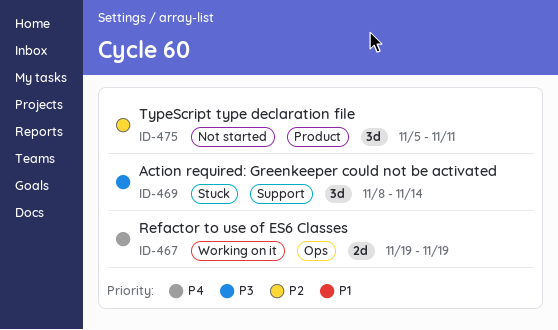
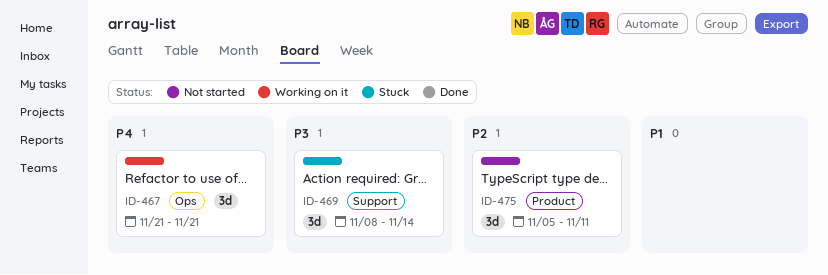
ID-467, estimate: 2d -> 3d
ID-467, start: Nov 19 -> Nov 21
ID-467, due: Nov 19 -> Nov 21

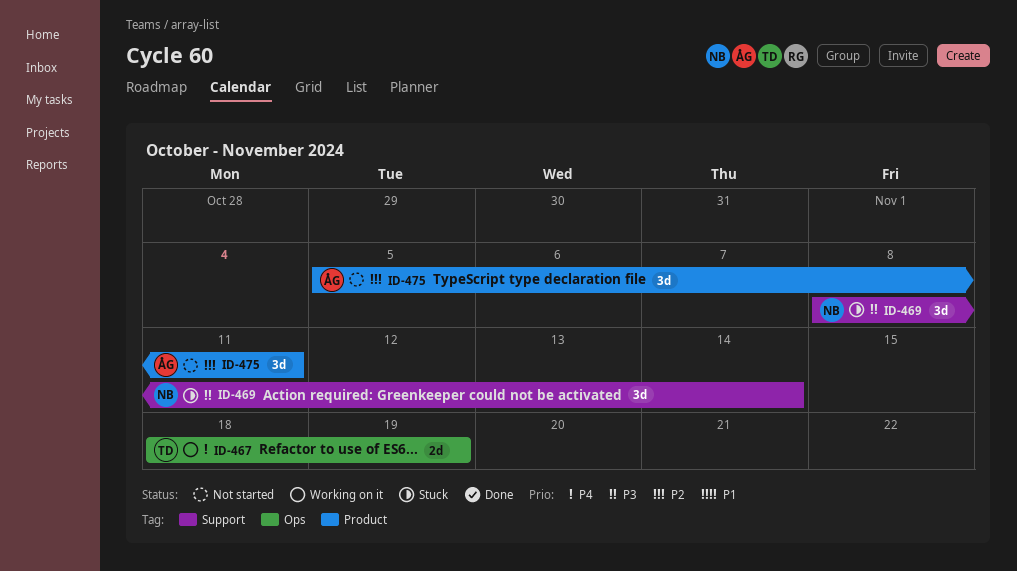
ID-467, estimate: 3d -> 2d
ID-467, start: Nov 21 -> Nov 18
ID-467, due: Nov 21 -> Nov 19

